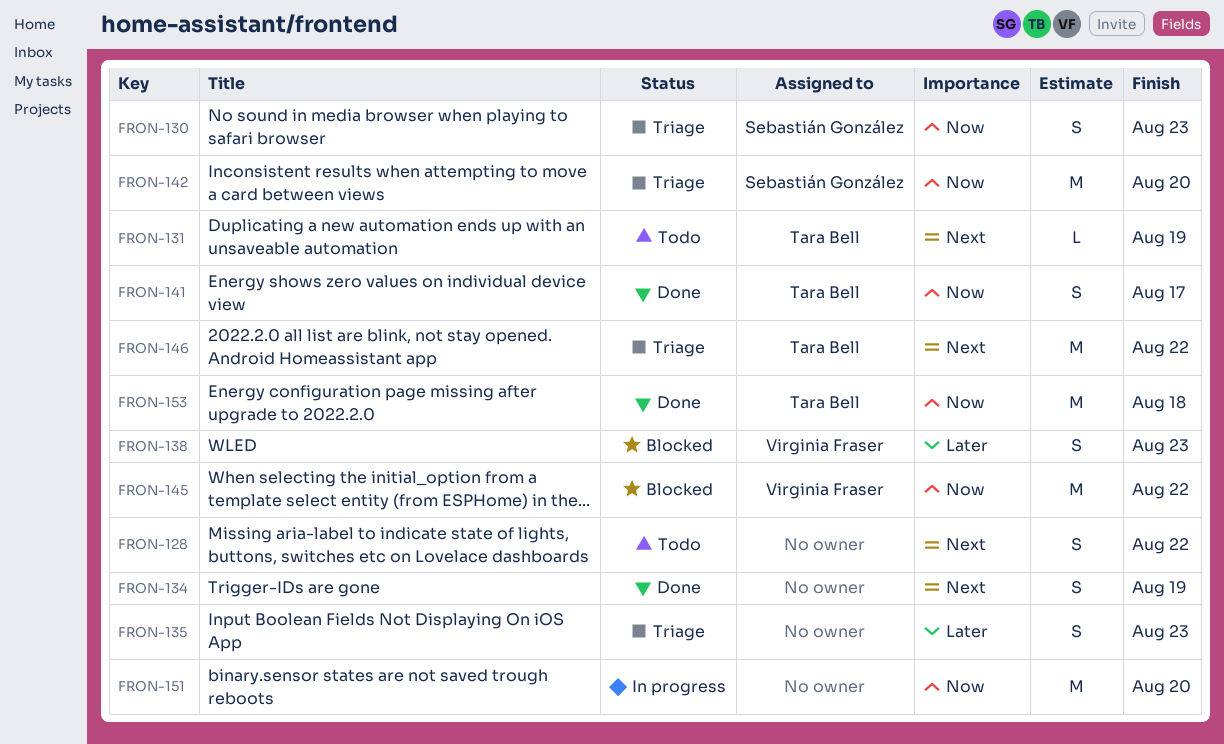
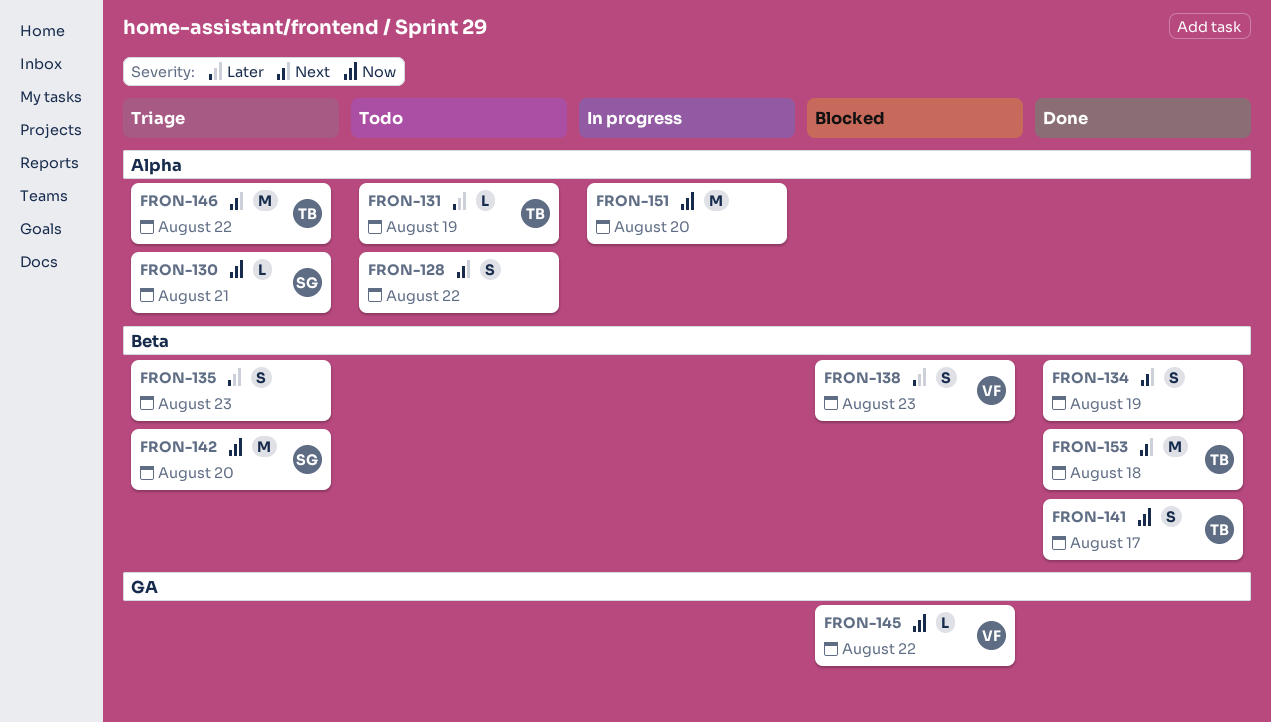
FRON-130, estimate: S -> L
FRON-130, due: Aug 23 -> Aug 21
FRON-131, priority: Next -> Later
FRON-145, estimate: M -> L
FRON-153, priority: Now -> Next

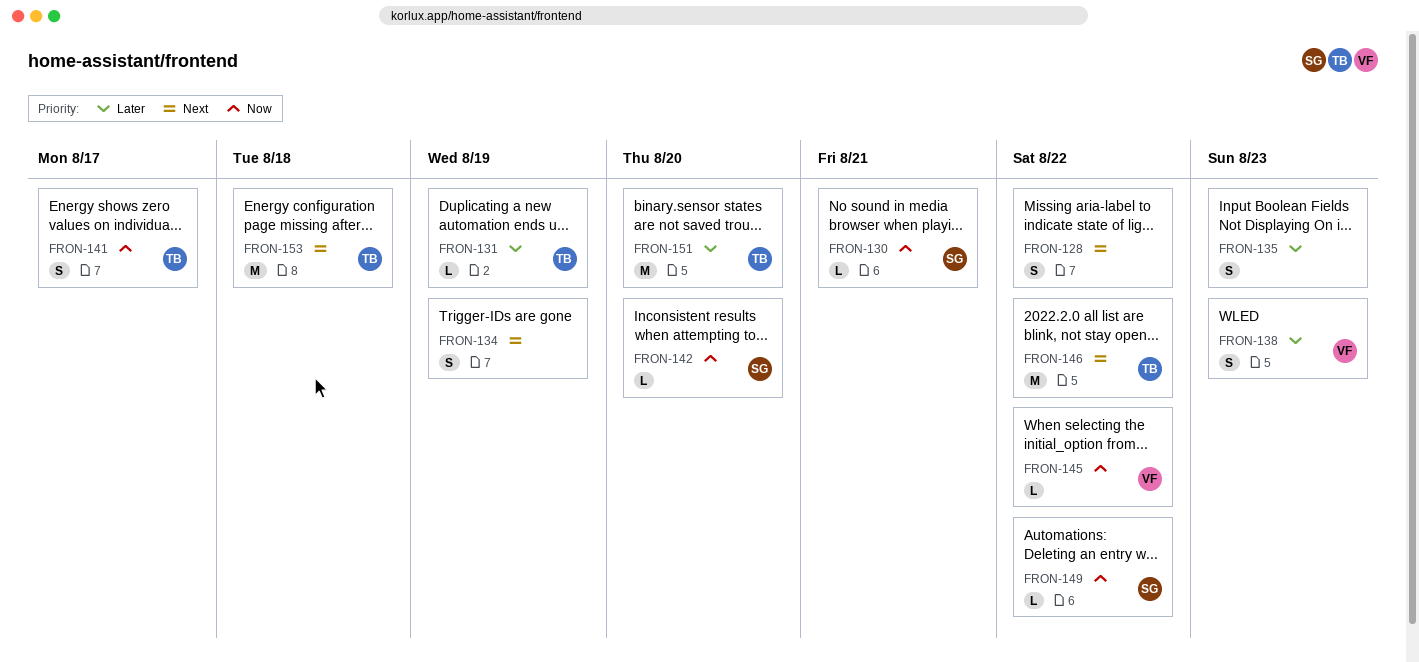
FRON-142, estimate: M -> L
FRON-149: none -> present
FRON-151, owner: none -> TB
FRON-151, priority: Now -> Later

